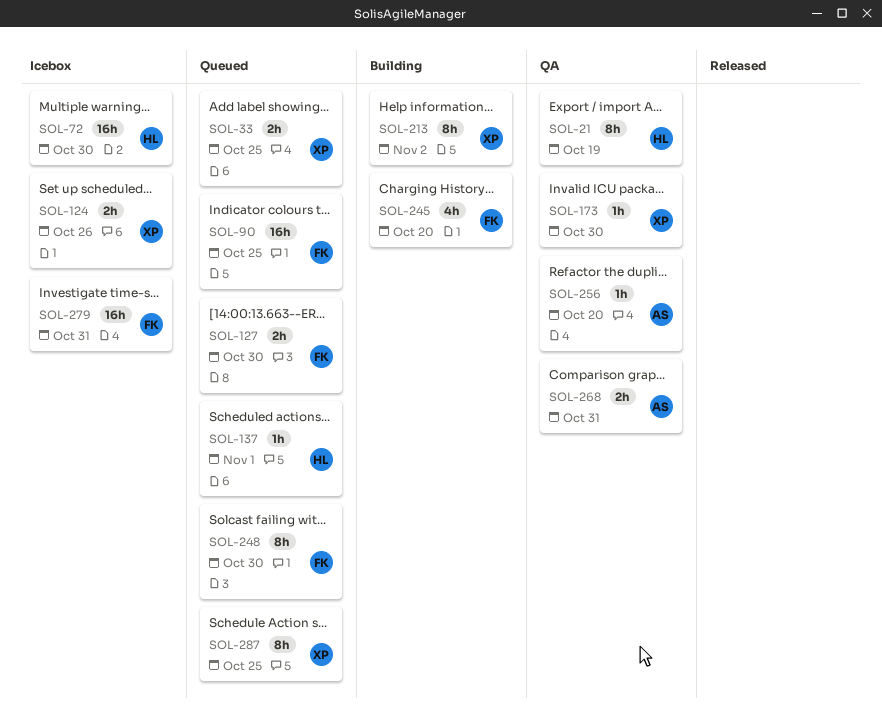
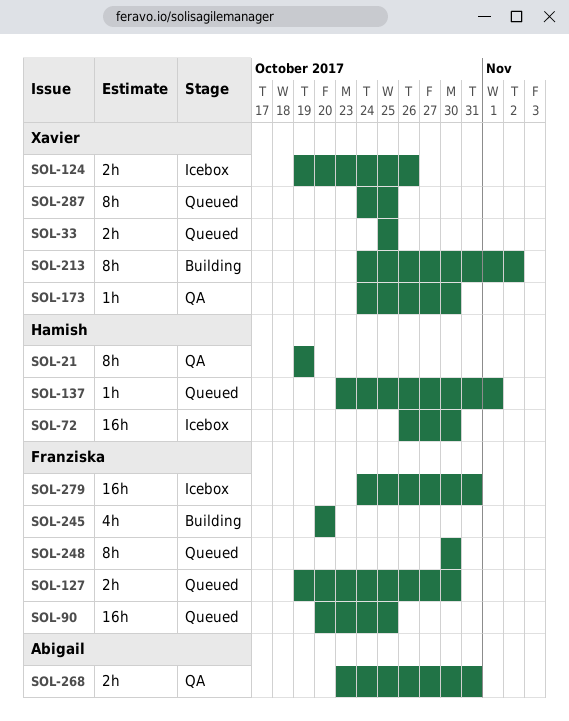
SOL-256: present -> none

